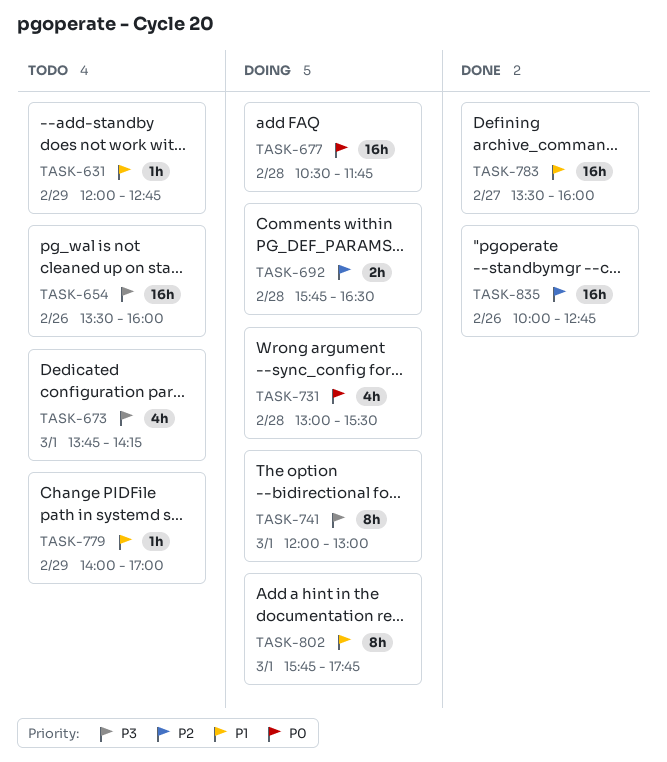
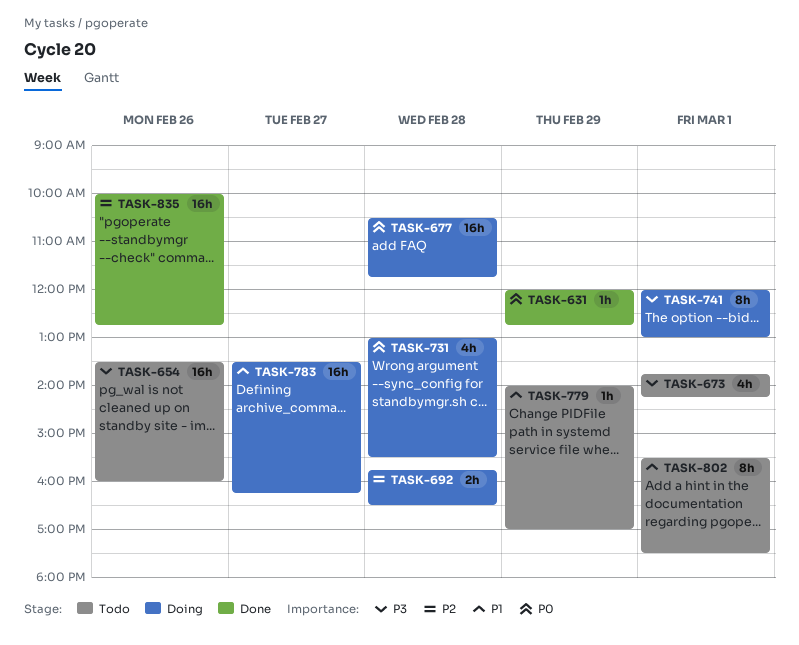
TASK-631, status: Todo -> Done
TASK-631, priority: P1 -> P0
TASK-783, status: Done -> Doing
TASK-783, ends: 16:00 -> 16:15
TASK-802, status: Doing -> Todo
TASK-802, begins: 15:45 -> 15:30
TASK-802, ends: 17:45 -> 17:30

